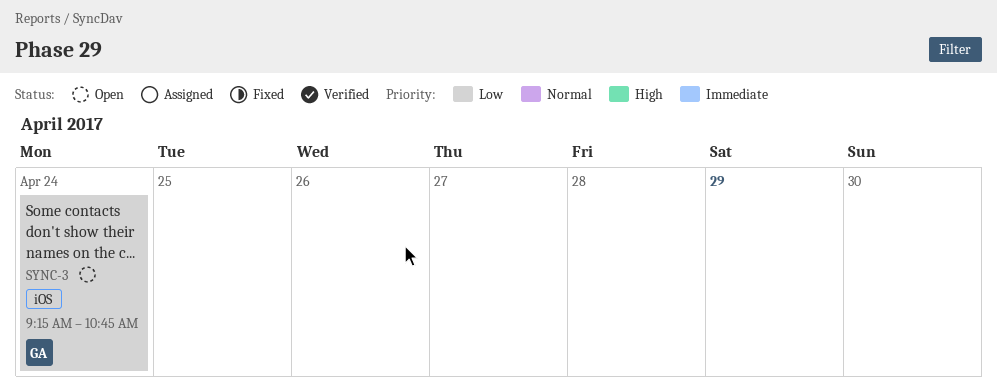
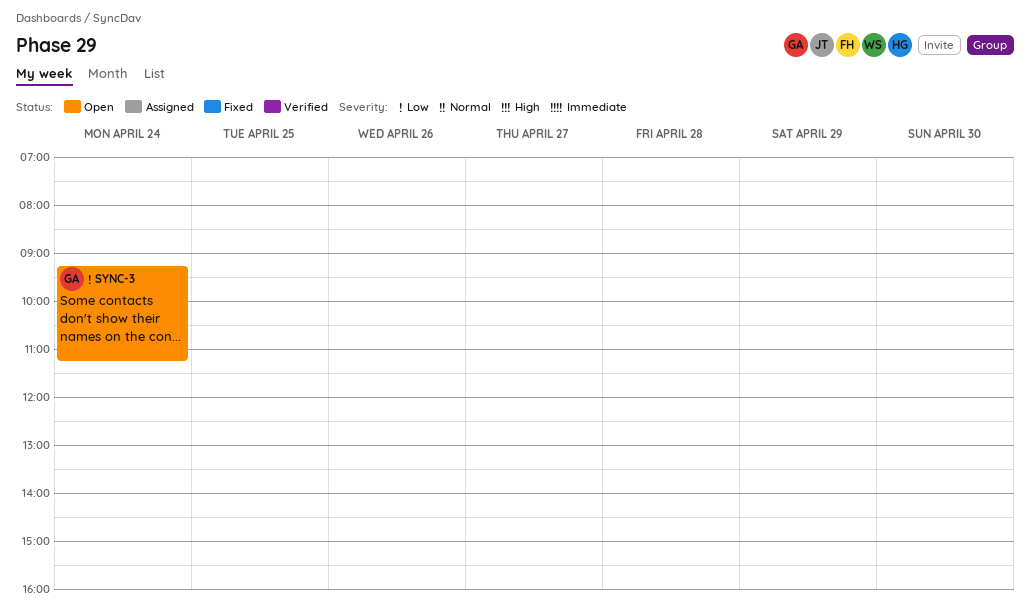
SYNC-3, ends: 10:45 -> 11:15

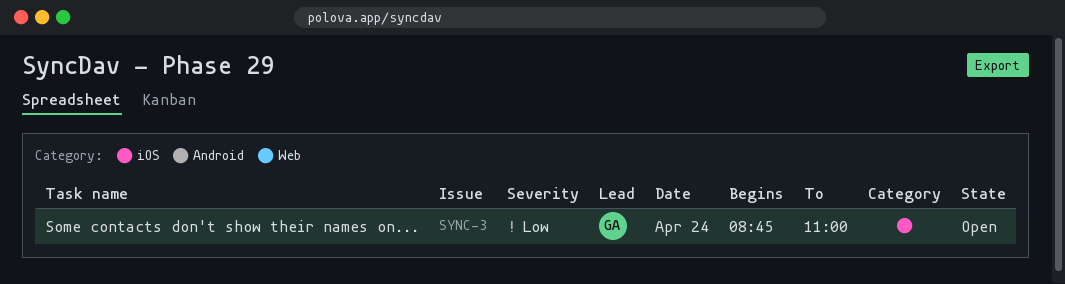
SYNC-3, begins: 09:15 -> 08:45
SYNC-3, ends: 11:15 -> 11:00

